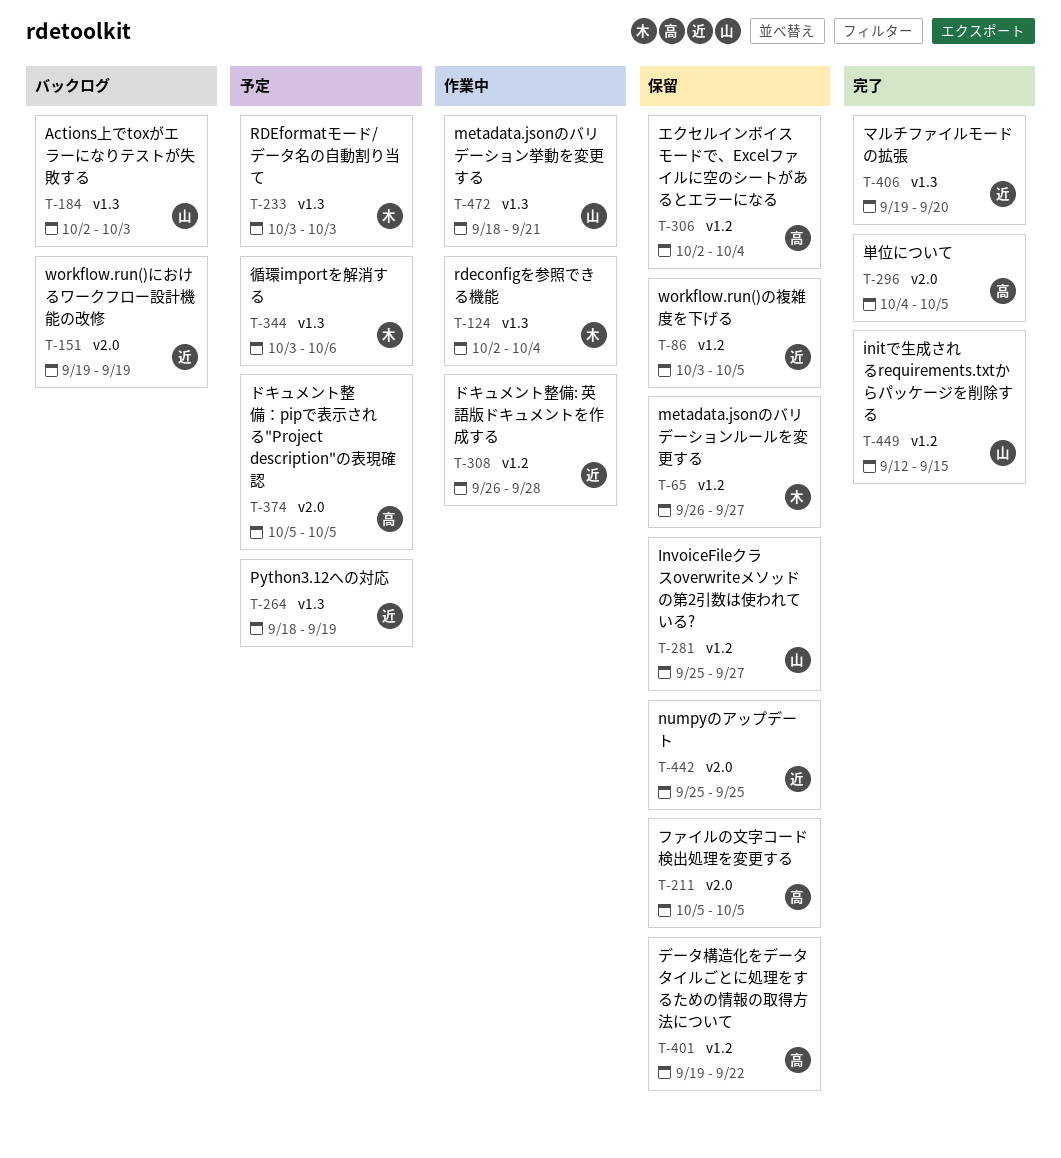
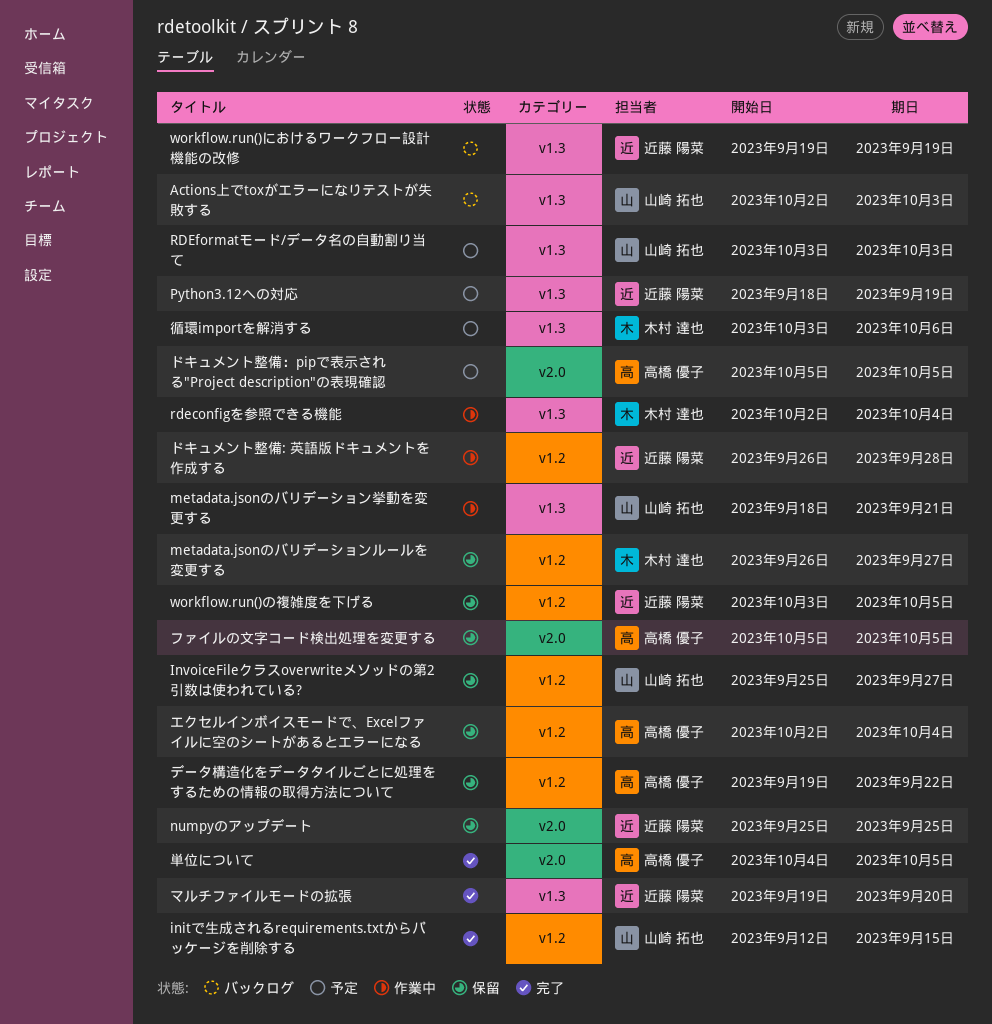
RDEformatモード/データ名の自動割り当て, owner: 木村 達也 -> 山崎 拓也
workflow.run()におけるワークフロー設計機能の改修, label: v2.0 -> v1.3

